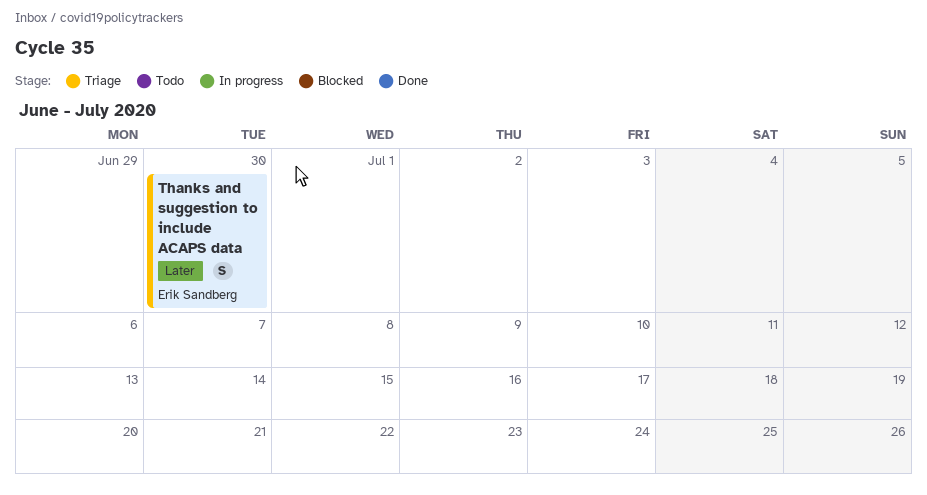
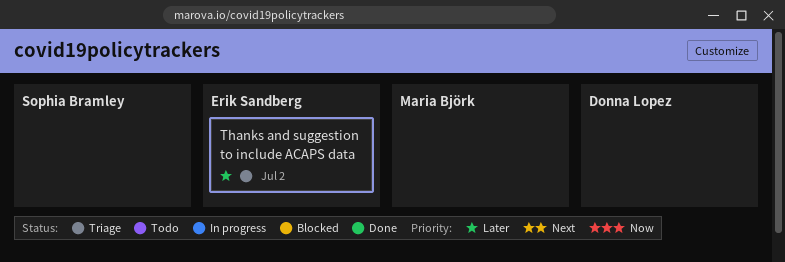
Thanks and suggestion to include ACAPS data, due: Jun 30 -> Jul 2

